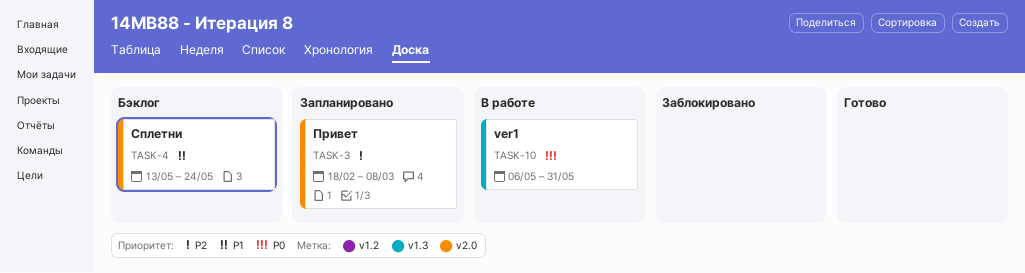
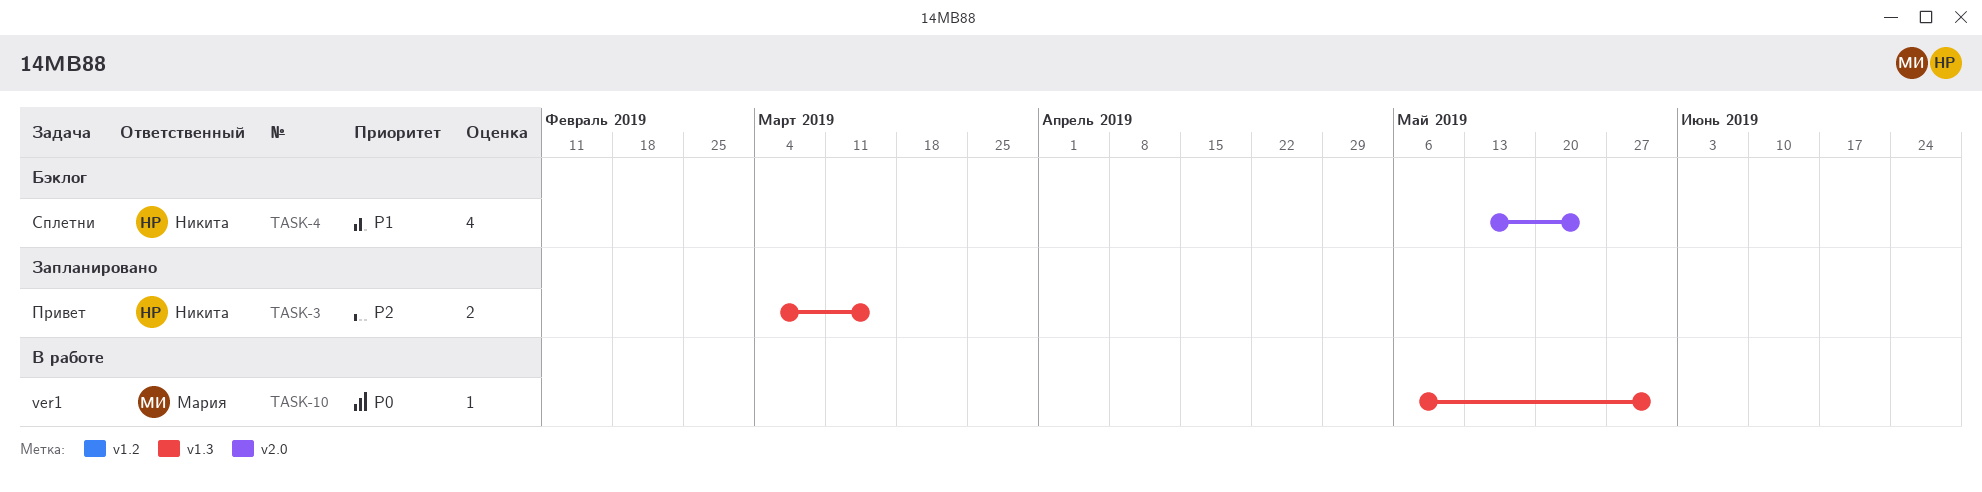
TASK-3, label: v2.0 -> v1.3
TASK-3, start: Feb 18 -> Mar 4
TASK-3, due: Mar 8 -> Mar 15

